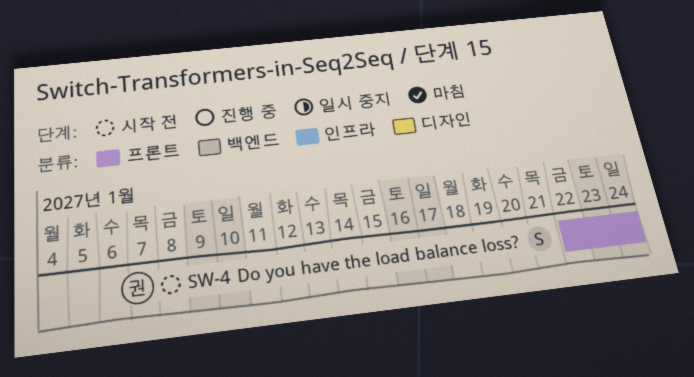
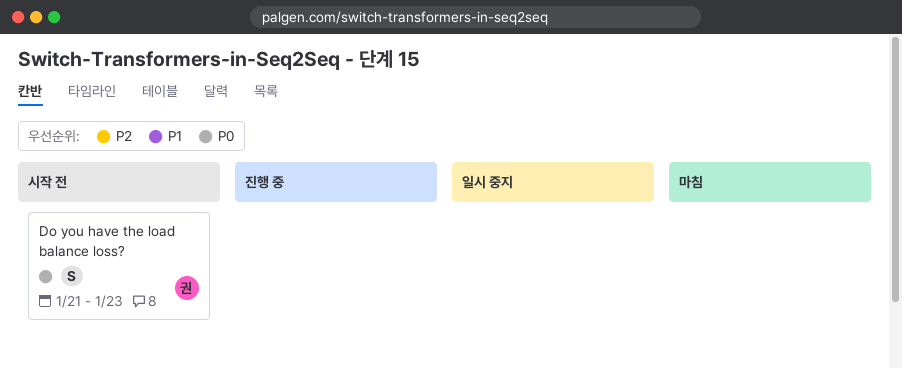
Do you have the load balance loss?, start: Jan 22 -> Jan 21
Do you have the load balance loss?, due: Jan 24 -> Jan 23

